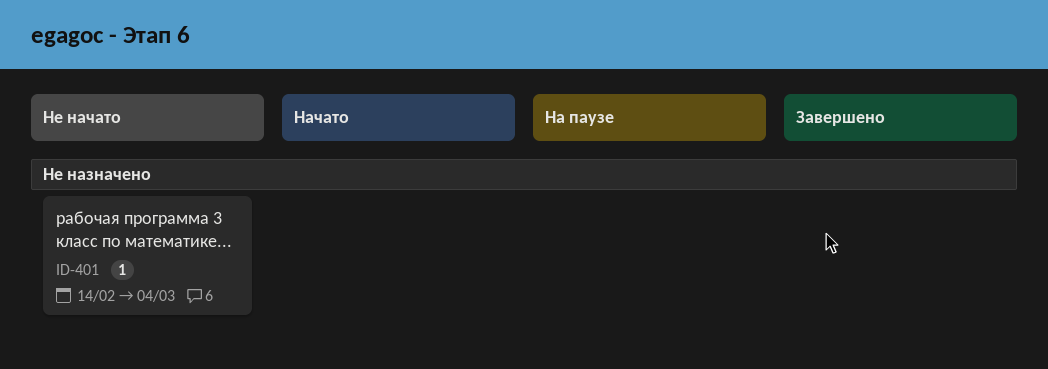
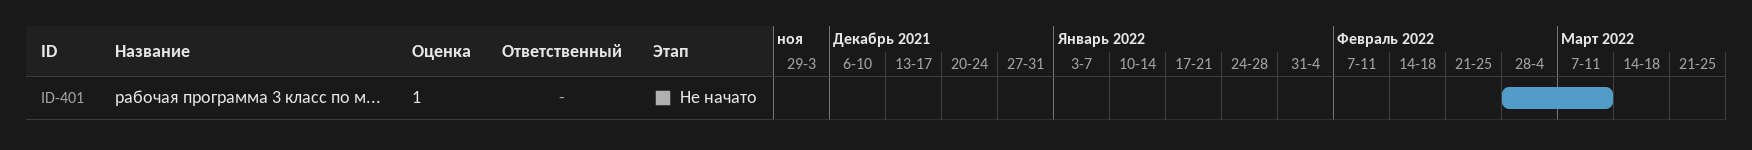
ID-401, start: Feb 14 -> Feb 28
ID-401, due: Mar 4 -> Mar 11

